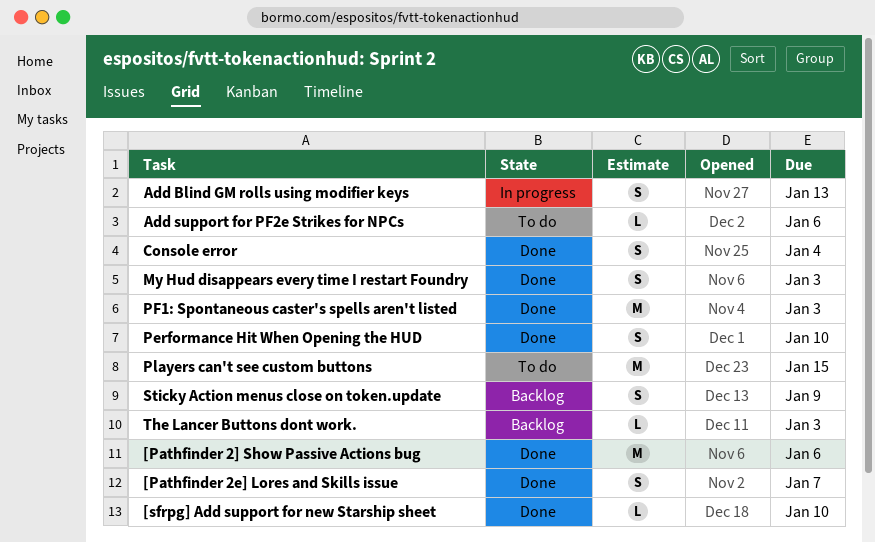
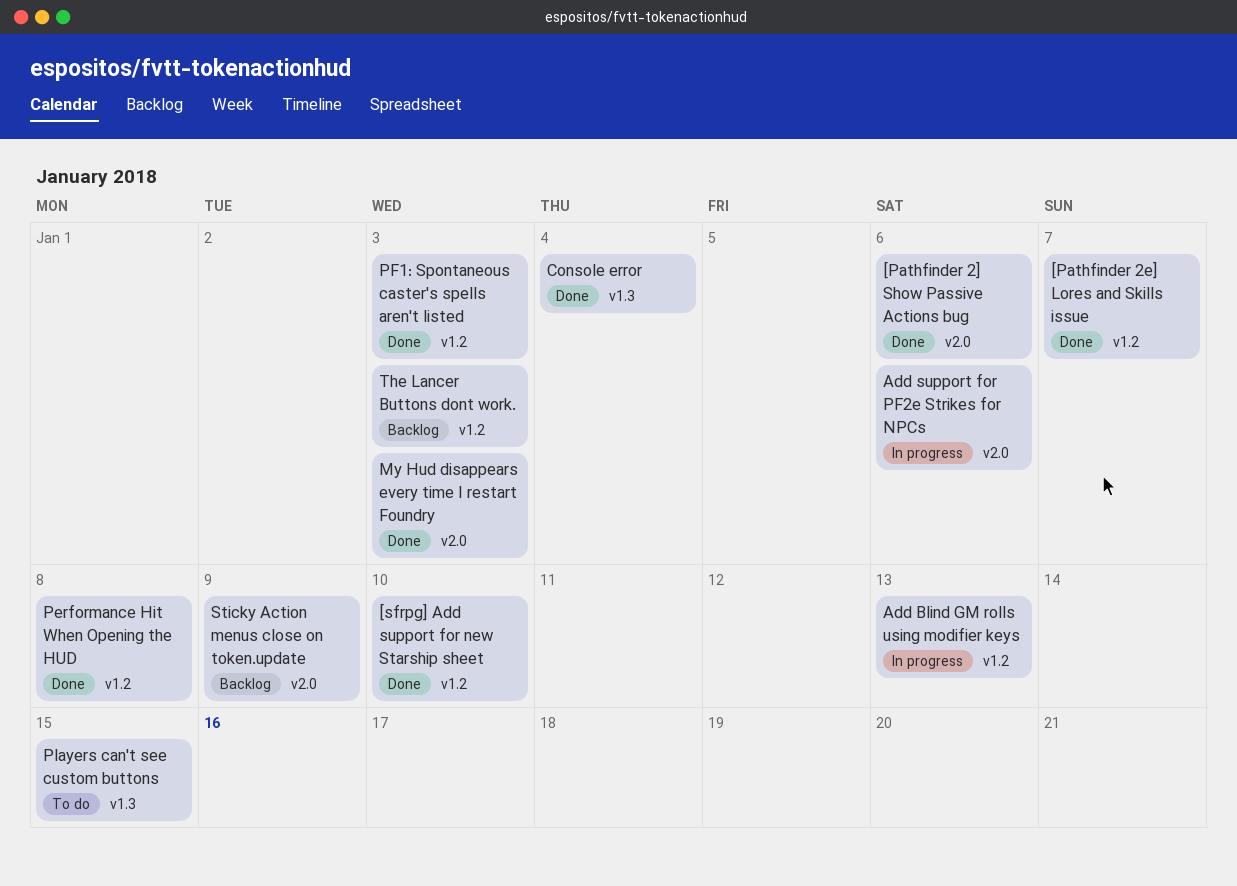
Add support for PF2e Strikes for NPCs, status: To do -> In progress
Performance Hit When Opening the HUD, due: Jan 10 -> Jan 8

